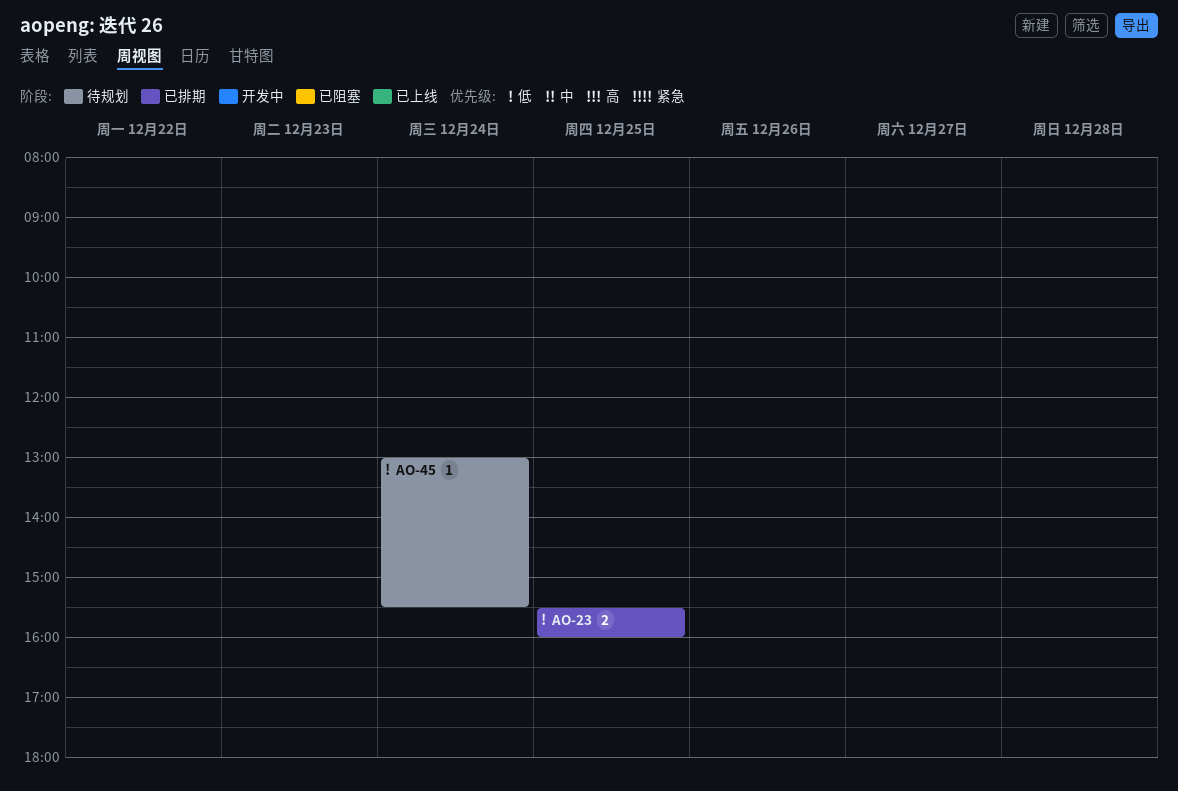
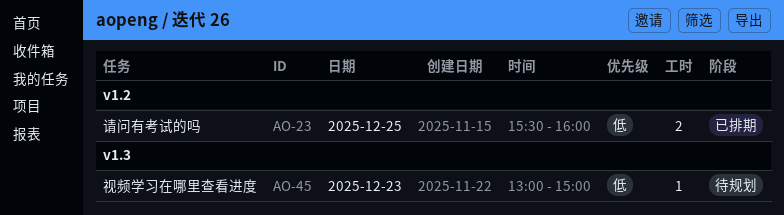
AO-45, day: Dec 24 -> Dec 23
AO-45, ends: 15:30 -> 15:00

